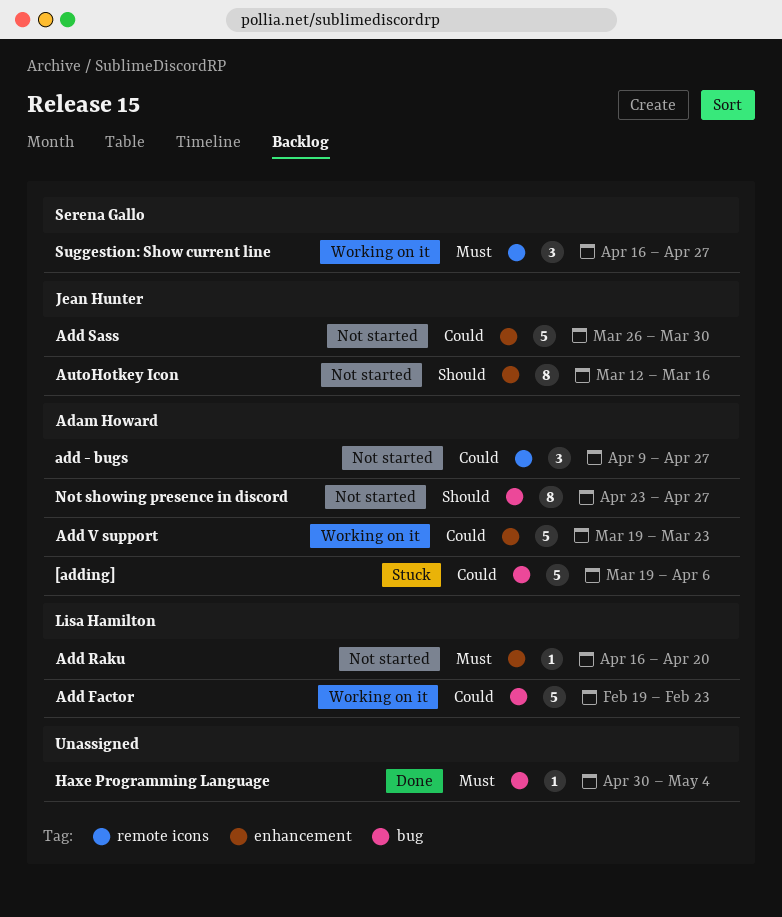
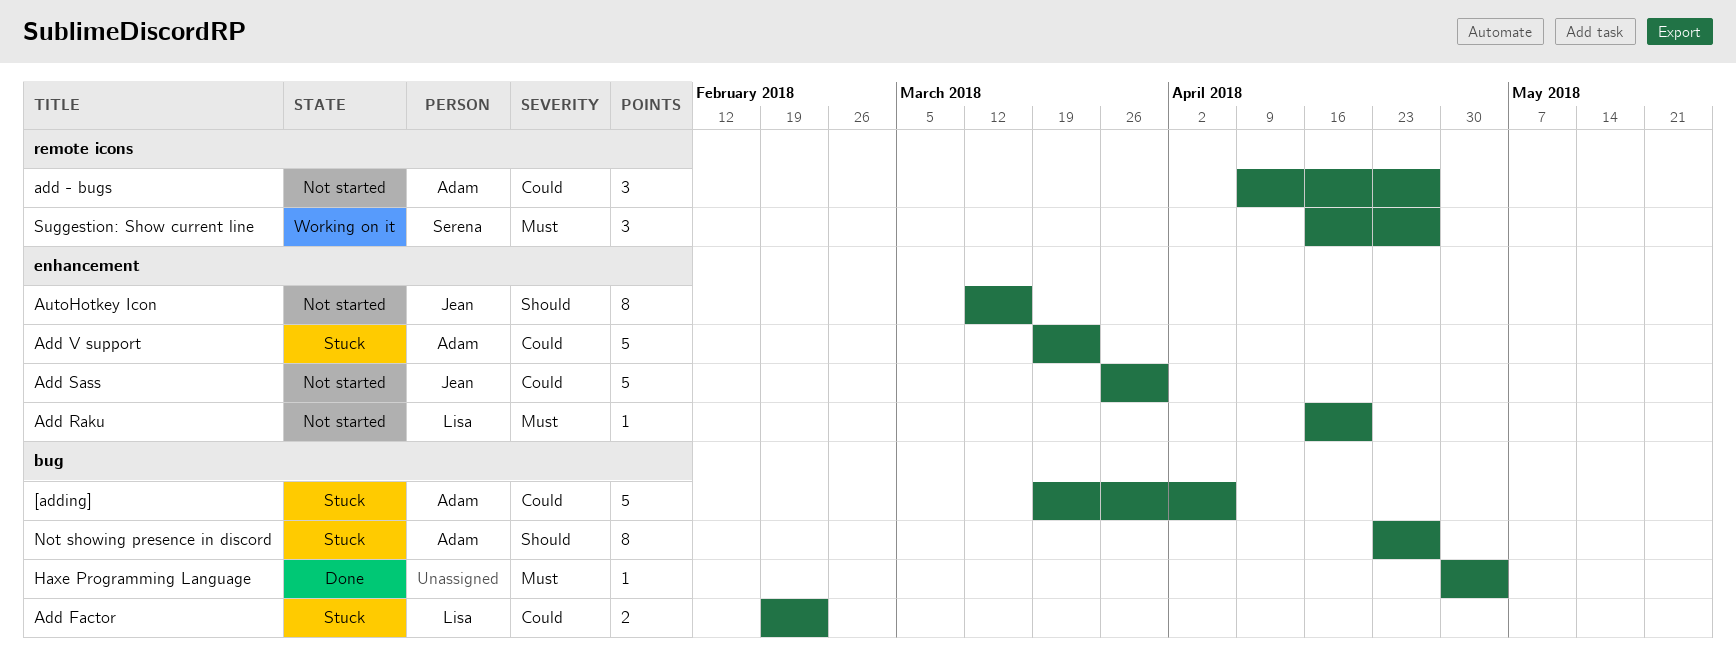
Add Factor, status: Working on it -> Stuck
Add Factor, estimate: 5 -> 2
Add V support, status: Working on it -> Stuck
Not showing presence in discord, status: Not started -> Stuck

